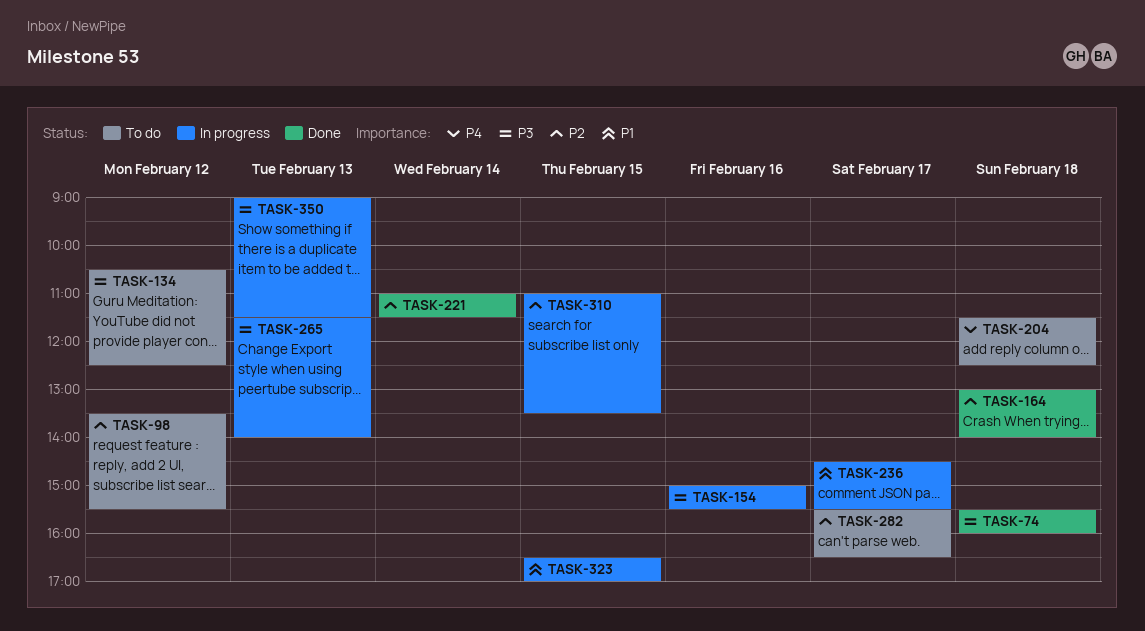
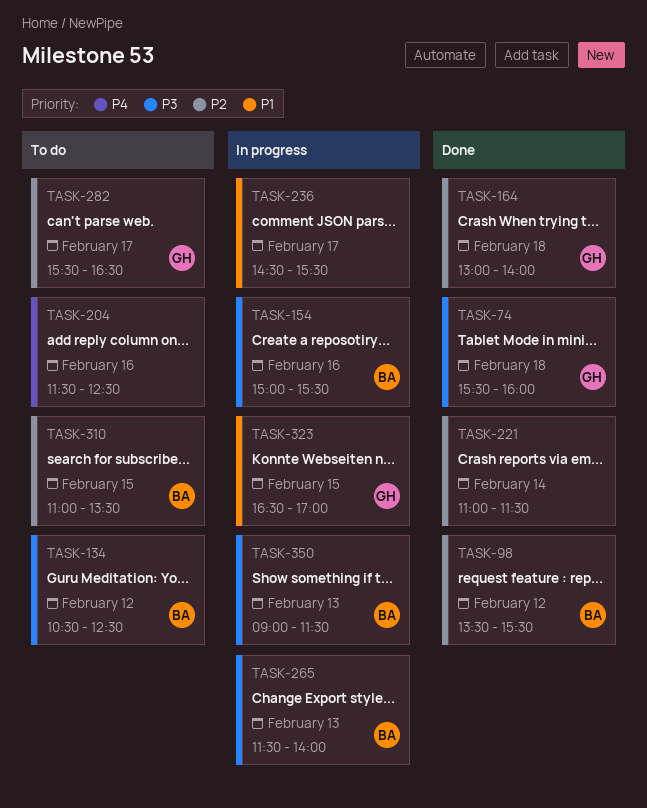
TASK-98, status: To do -> Done
TASK-204, day: Feb 18 -> Feb 16
TASK-310, status: In progress -> To do

